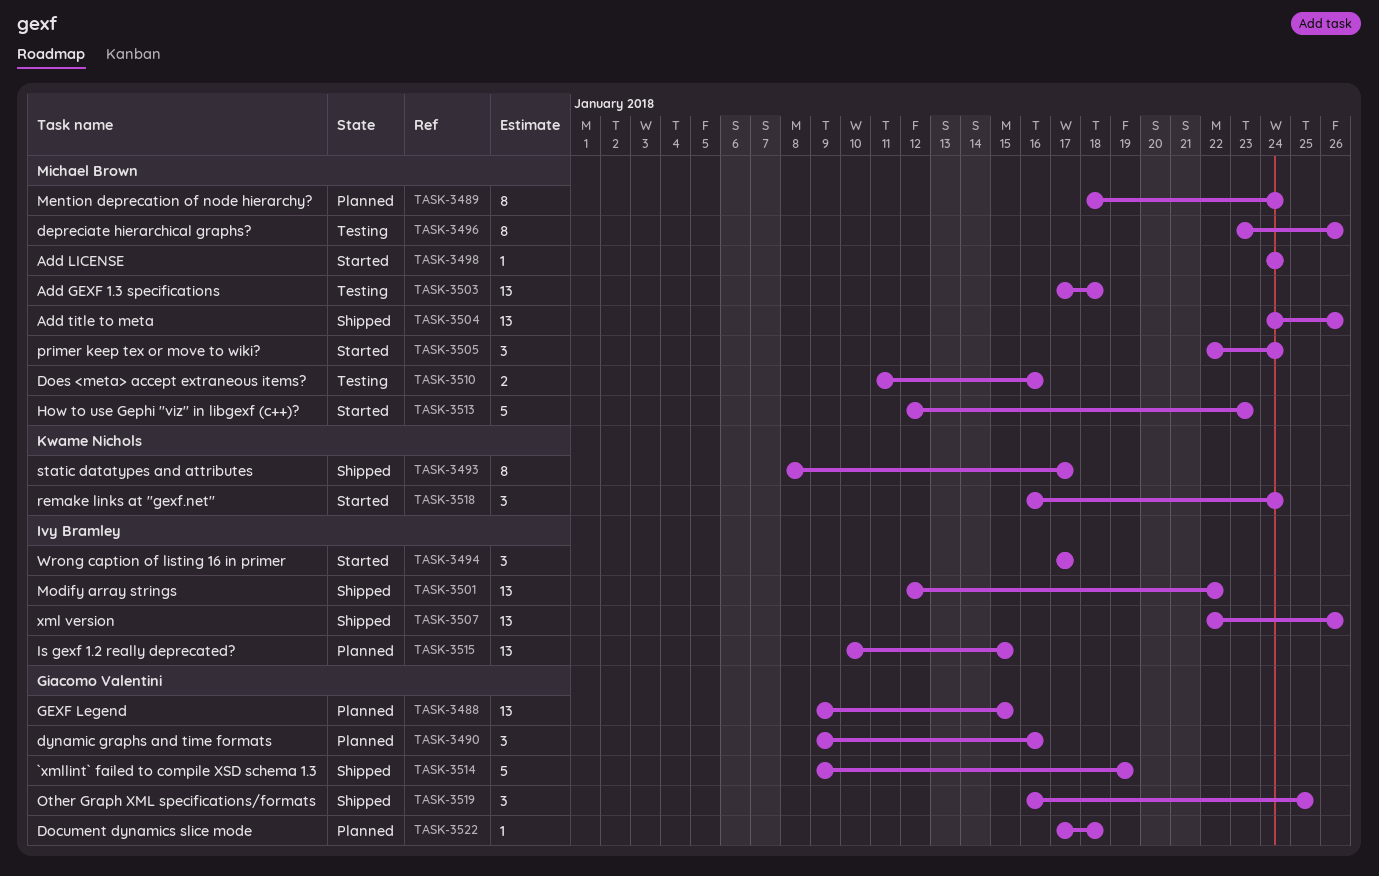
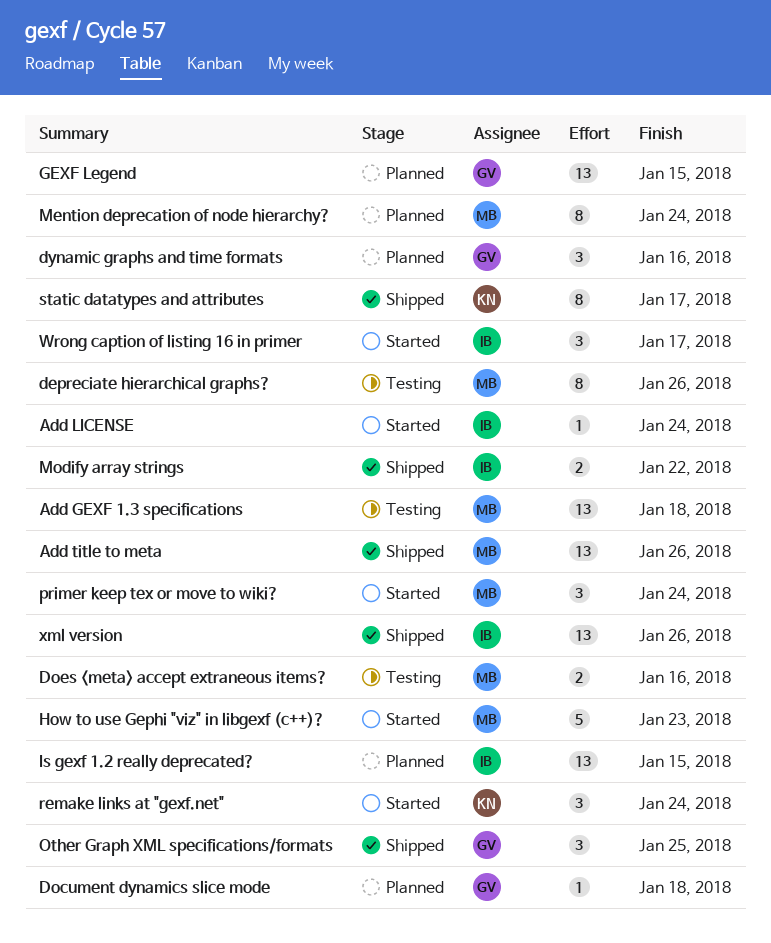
`xmllint` failed to compile XSD schema 1.3: present -> none
Add LICENSE, owner: Michael Brown -> Ivy Bramley
Modify array strings, estimate: 13 -> 2

